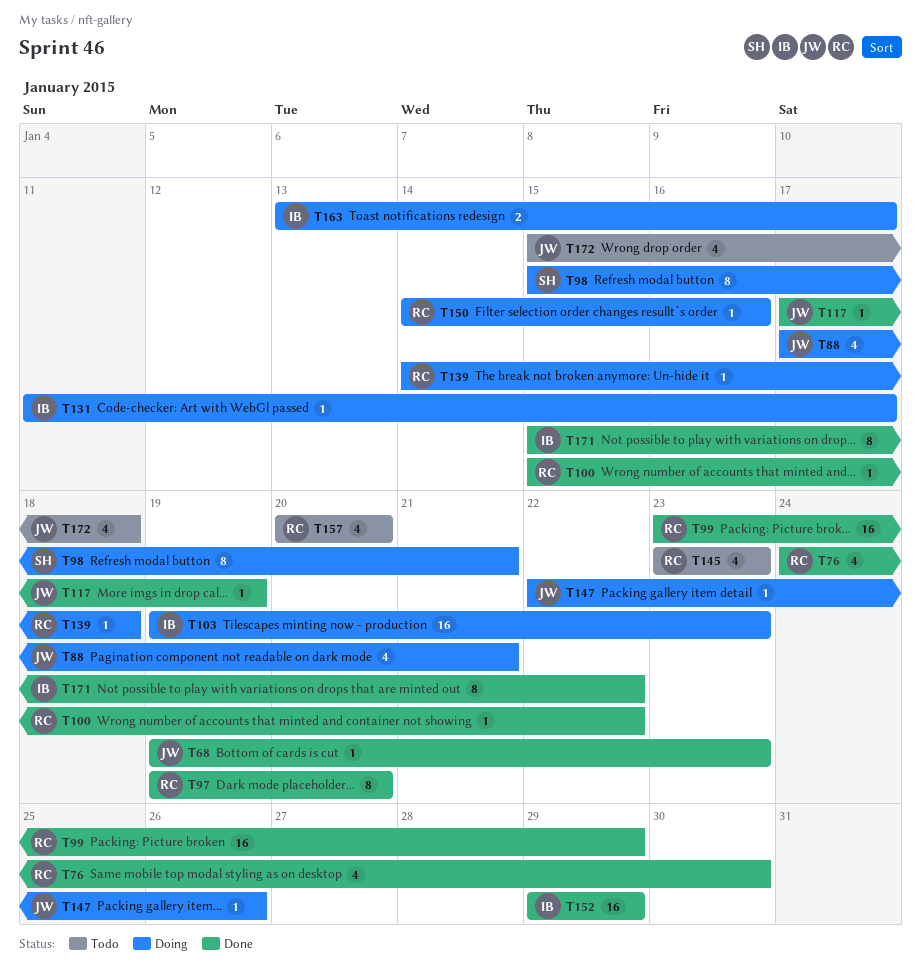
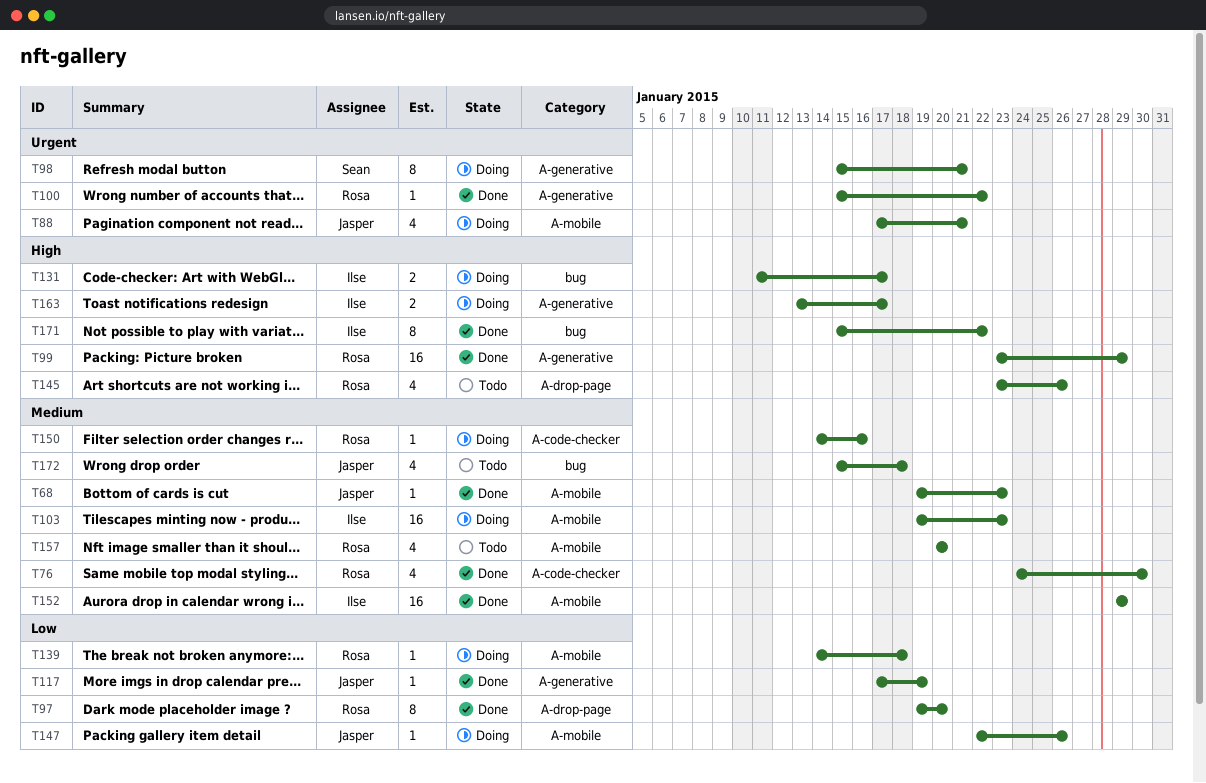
T131, estimate: 1 -> 2
T145, due: Jan 23 -> Jan 26

